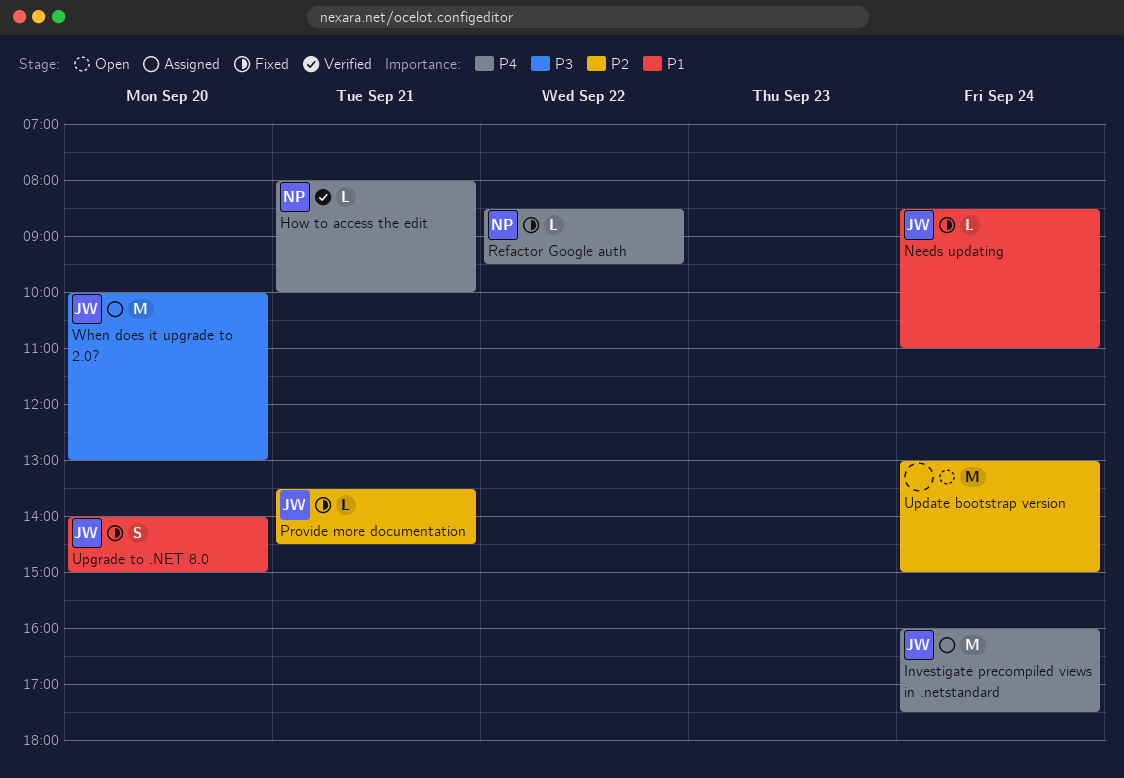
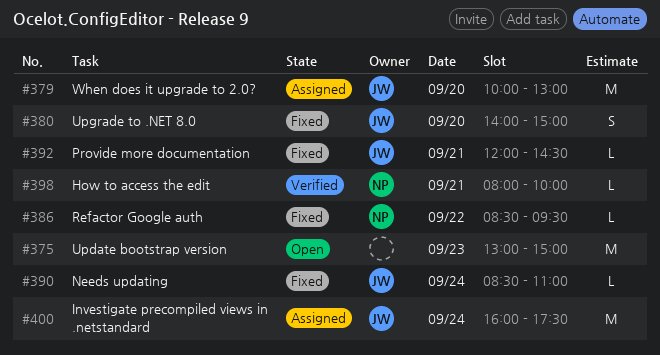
Provide more documentation, begins: 13:30 -> 12:00
Update bootstrap version, day: Sep 24 -> Sep 23

